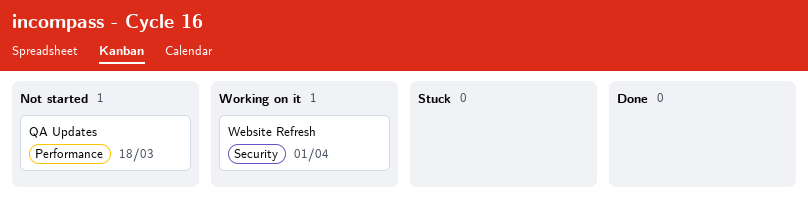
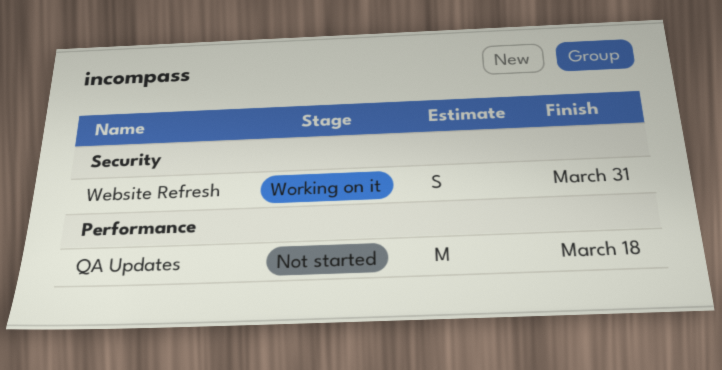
Website Refresh, due: Apr 1 -> Mar 31

